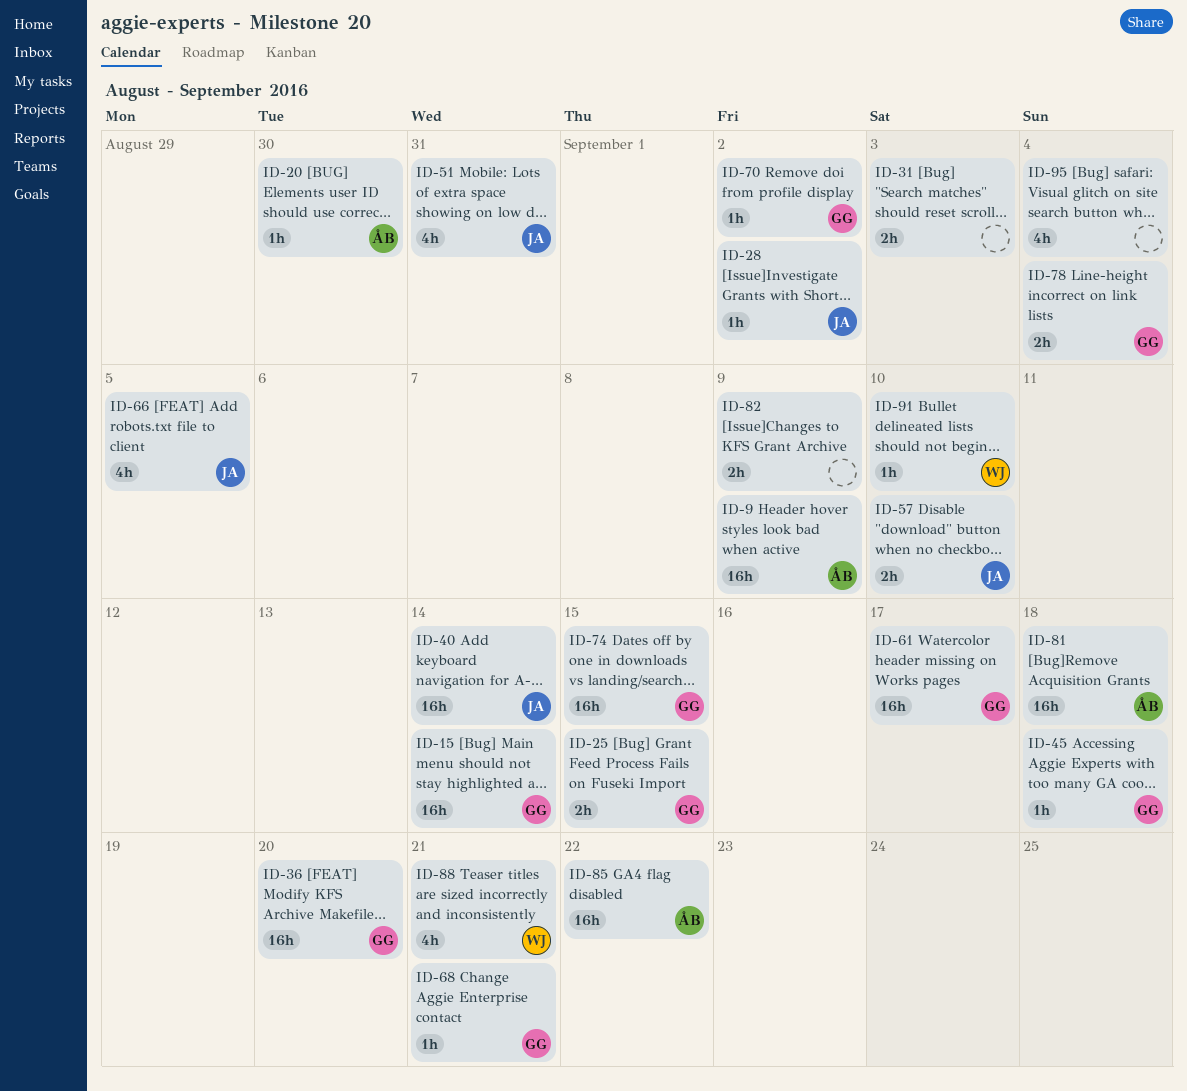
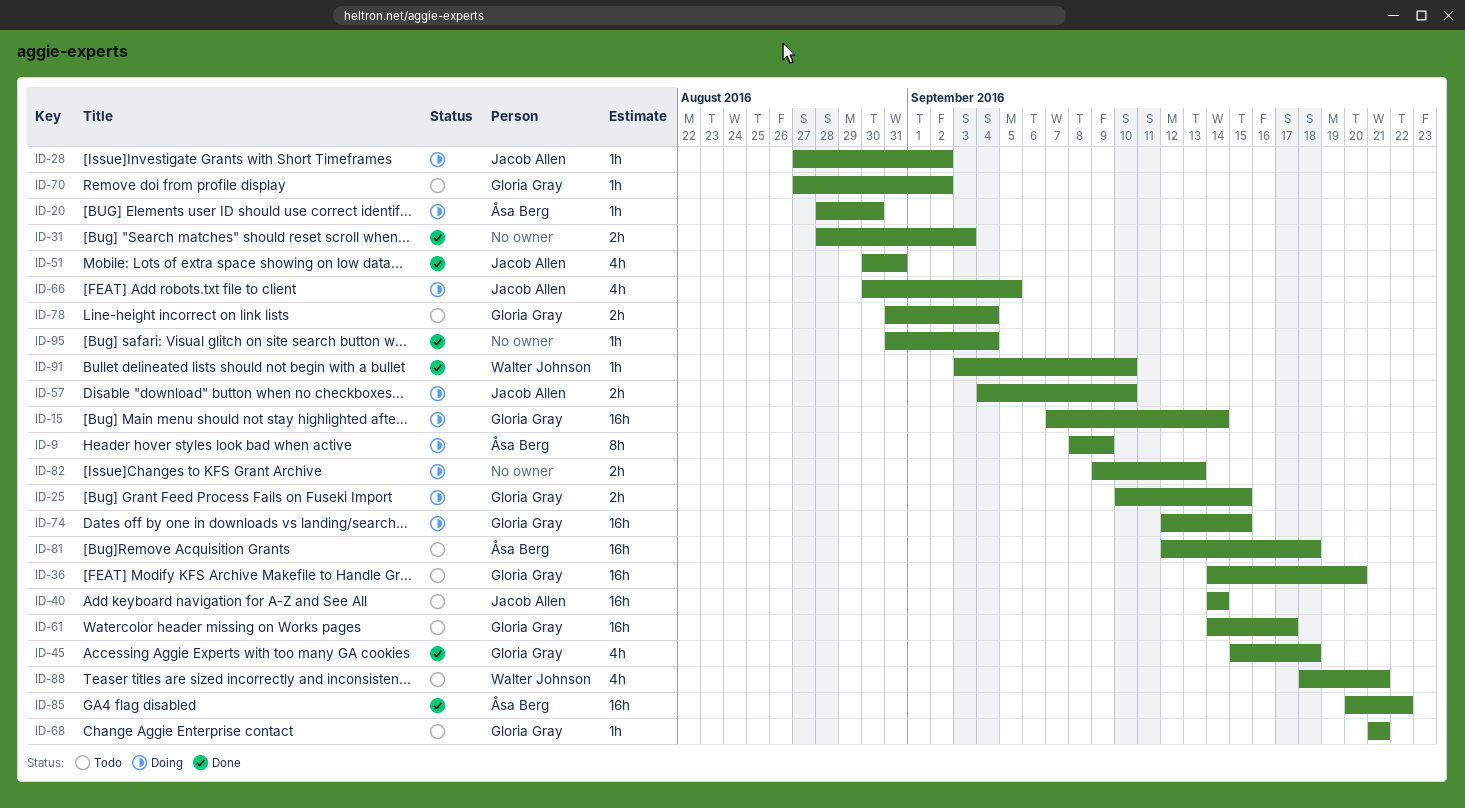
ID-9, estimate: 16h -> 8h
ID-45, estimate: 1h -> 4h
ID-82, due: Sep 9 -> Sep 13
ID-95, estimate: 4h -> 1h

